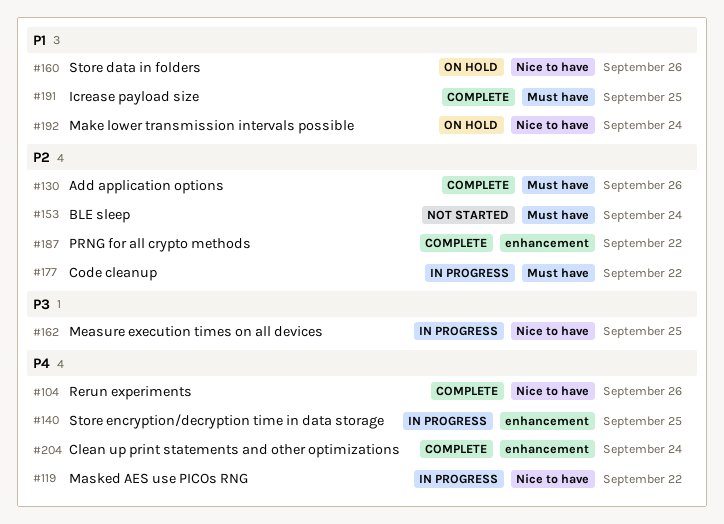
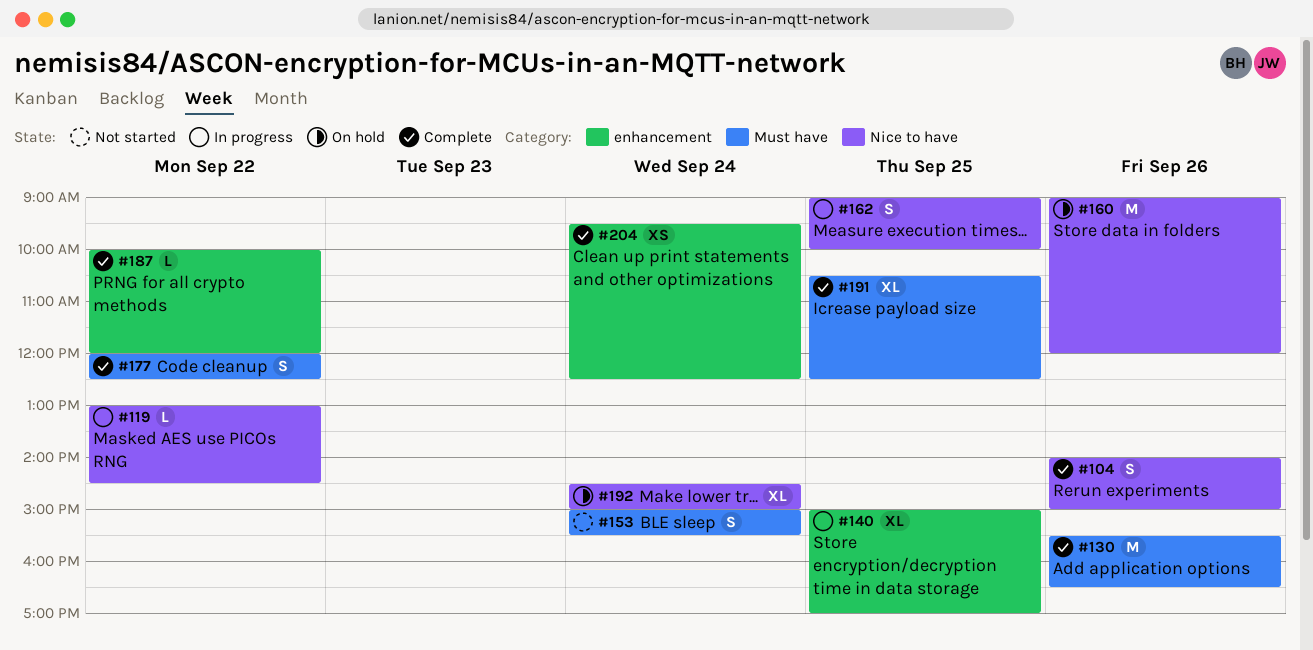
#177, status: In progress -> Complete

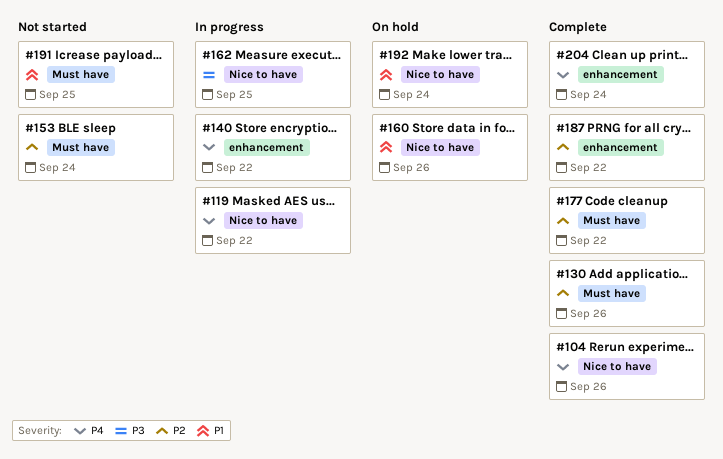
#140, day: Sep 25 -> Sep 22
#191, status: Complete -> Not started

